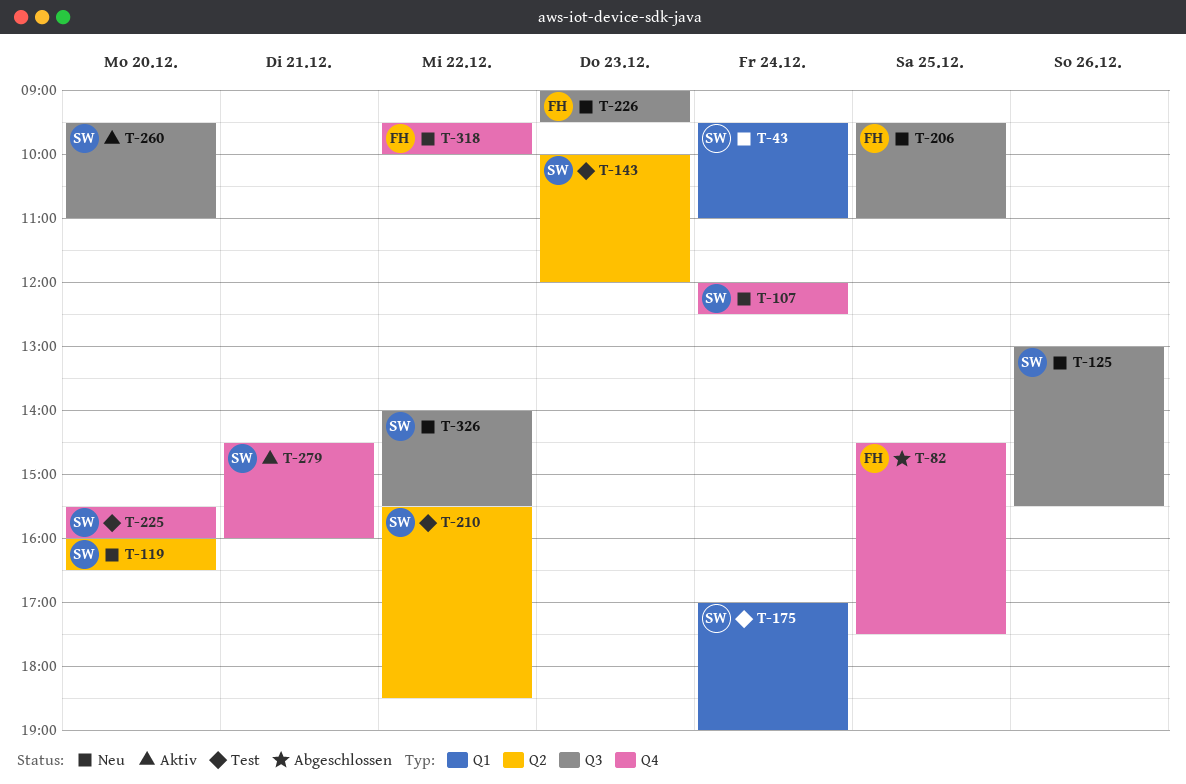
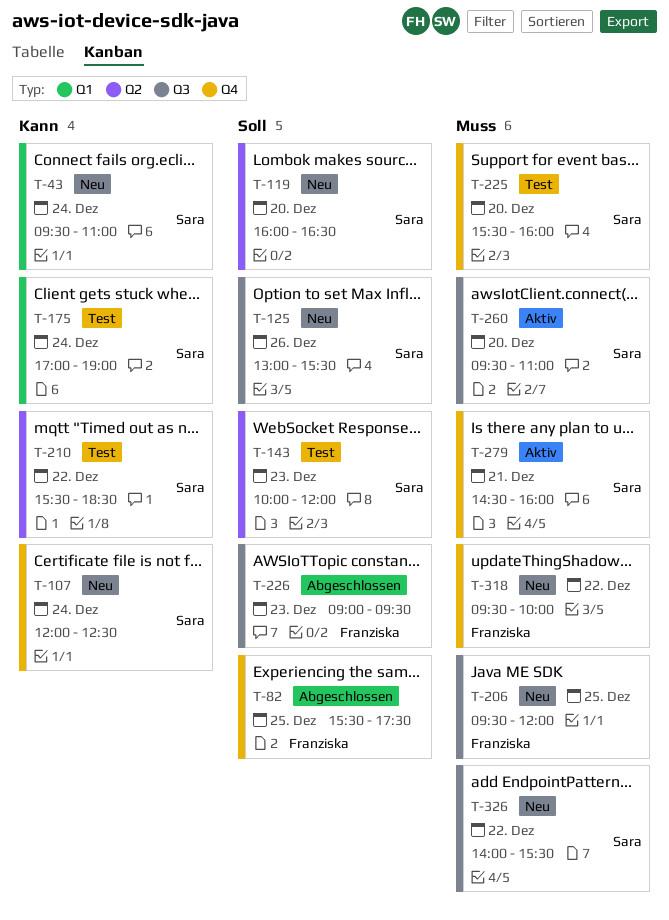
T-82, begins: 14:30 -> 15:30
T-206, ends: 11:00 -> 12:00
T-226, status: Neu -> Abgeschlossen

